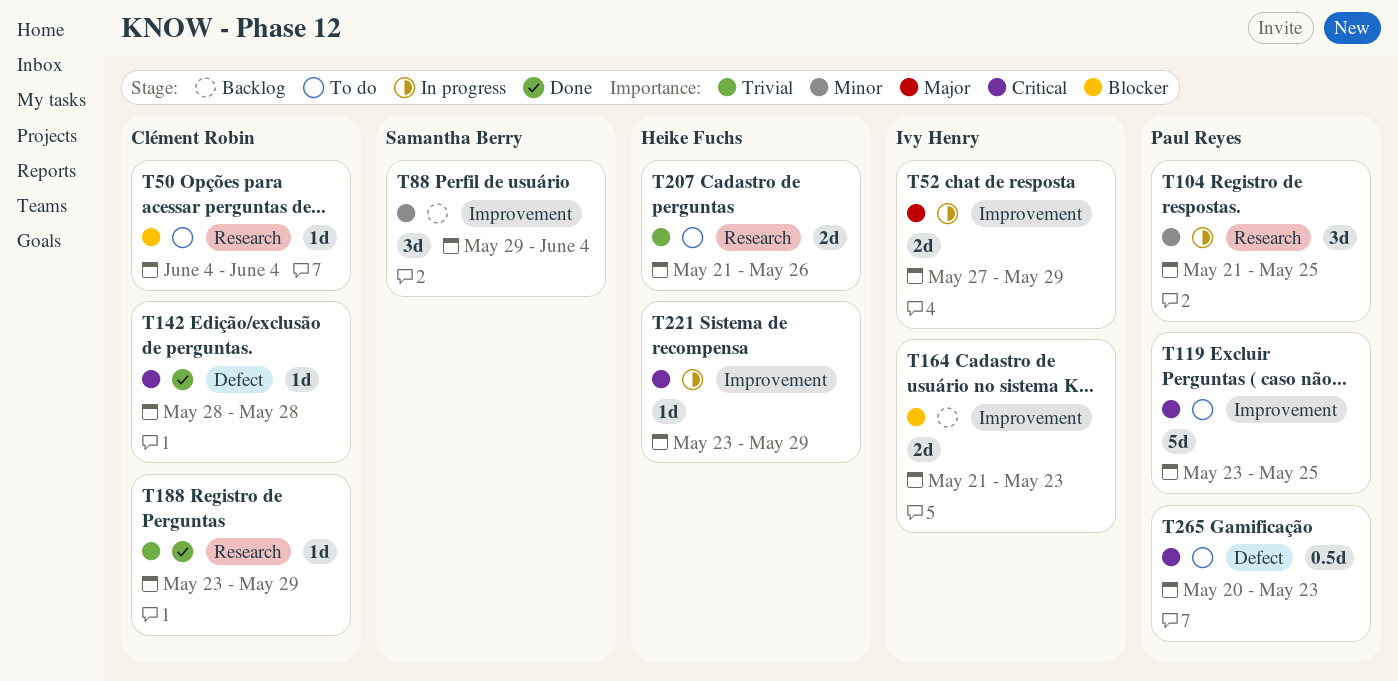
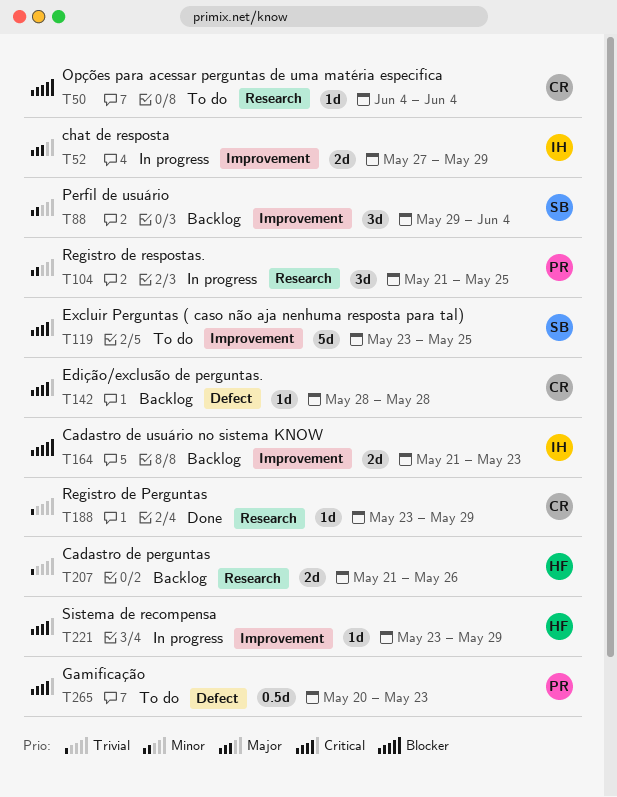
T119, owner: Paul Reyes -> Samantha Berry
T142, status: Done -> Backlog
T207, status: To do -> Backlog

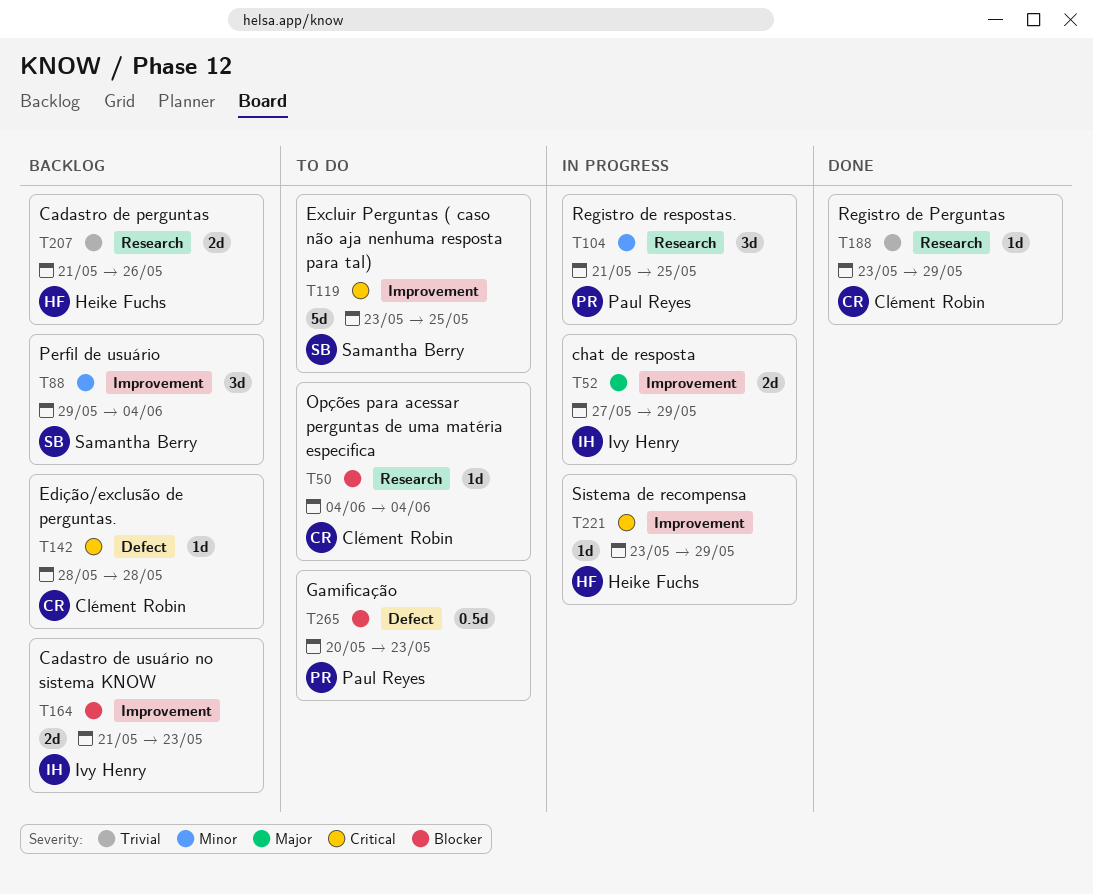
T265, priority: Critical -> Blocker

